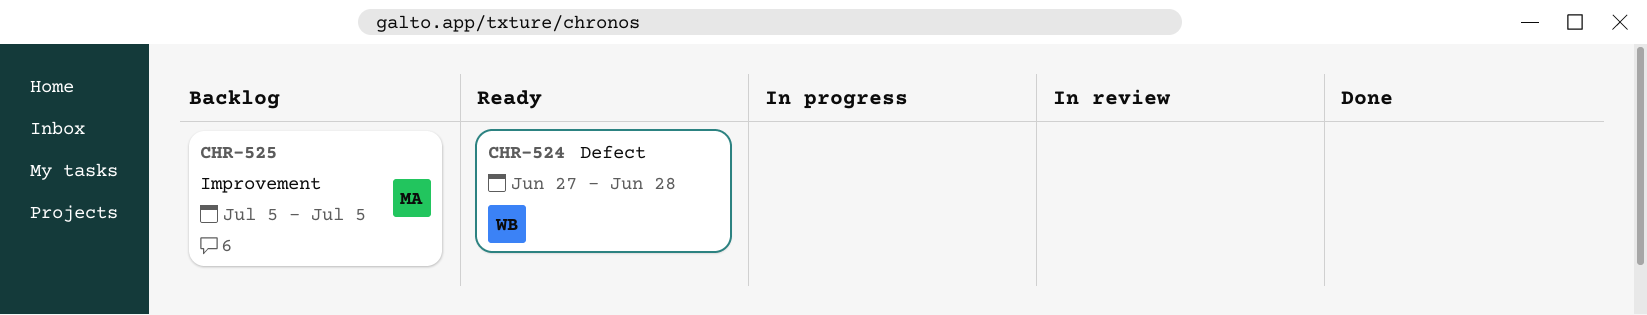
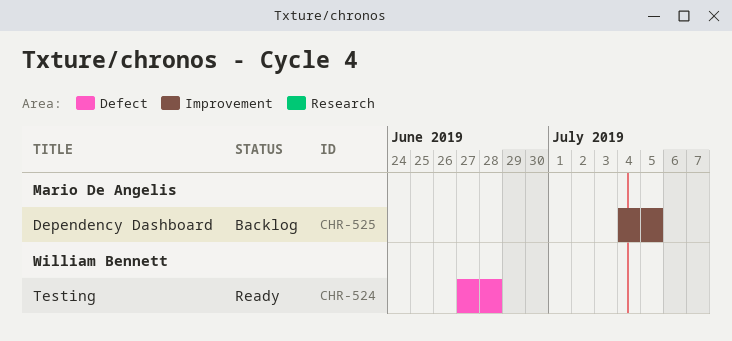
CHR-525, start: Jul 5 -> Jul 4

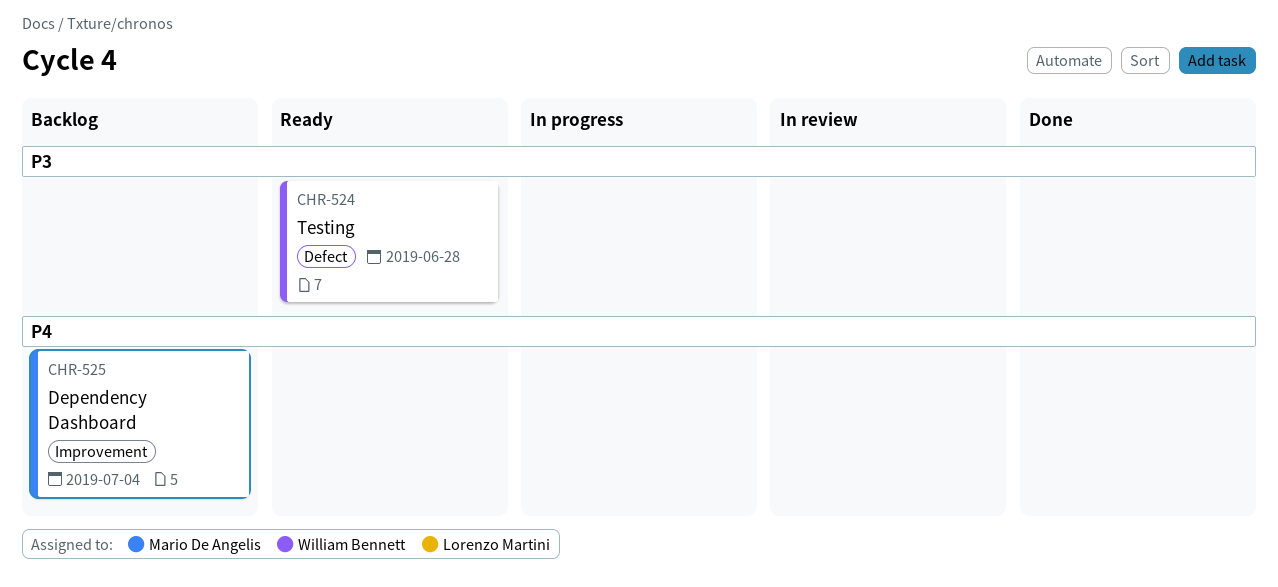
CHR-525, due: Jul 5 -> Jul 4

